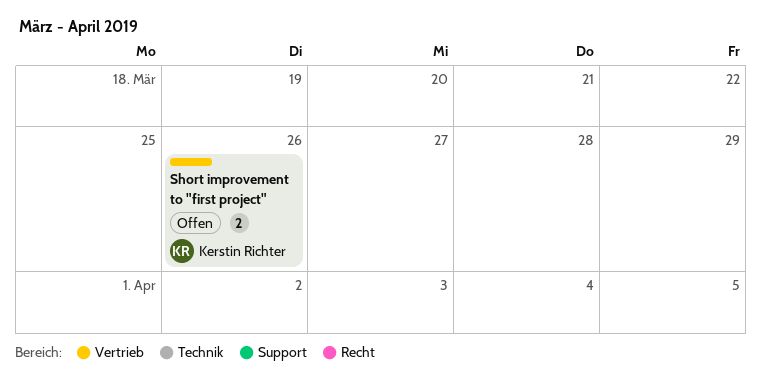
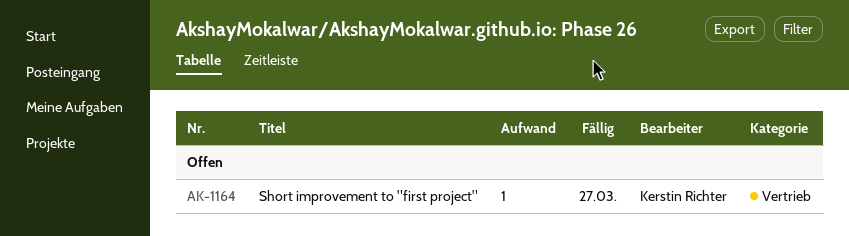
Short improvement to "first project", estimate: 2 -> 1
Short improvement to "first project", due: Mar 26 -> Mar 27

